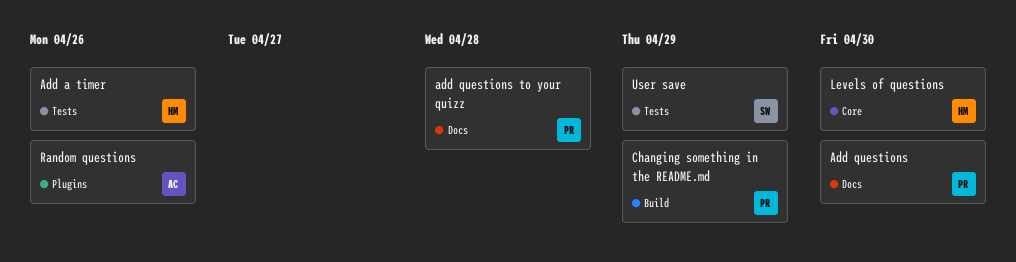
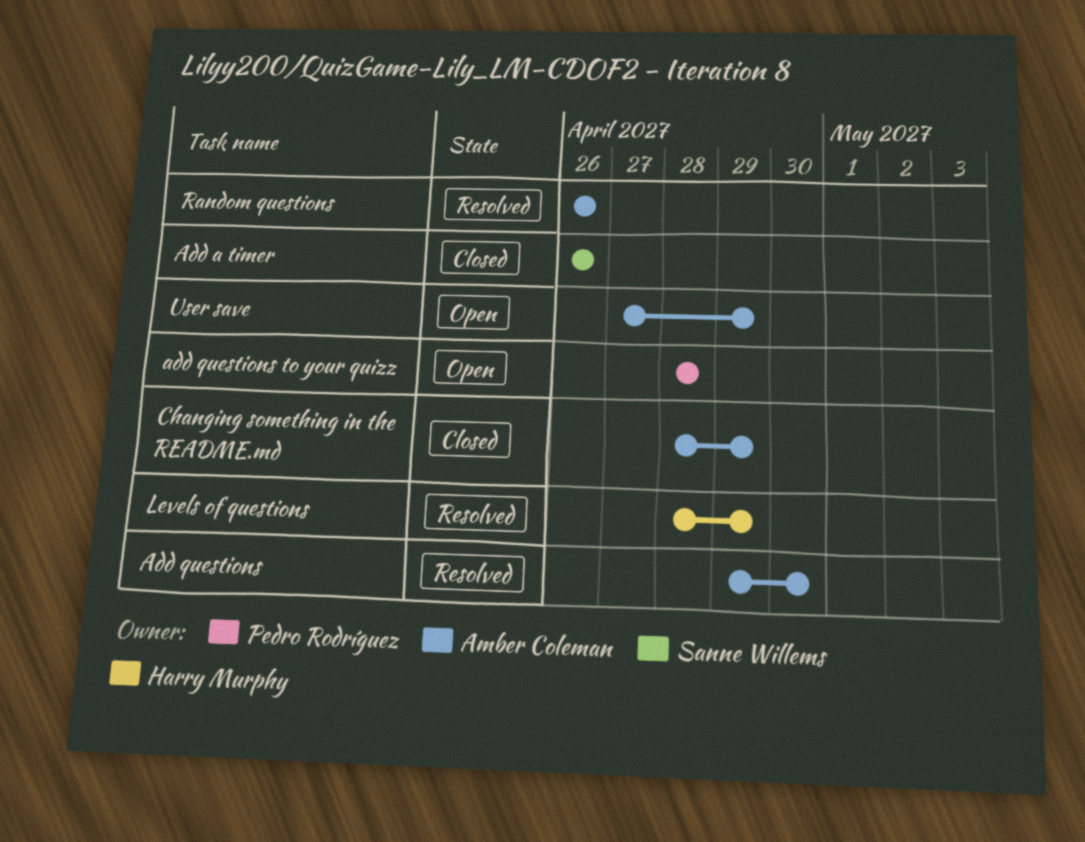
Add a timer, owner: Harry Murphy -> Sanne Willems
Add questions, owner: Pedro Rodríguez -> Amber Coleman
Changing something in the README.md, owner: Pedro Rodríguez -> Amber Coleman
Levels of questions, due: Apr 30 -> Apr 29
User save, owner: Sanne Willems -> Amber Coleman

